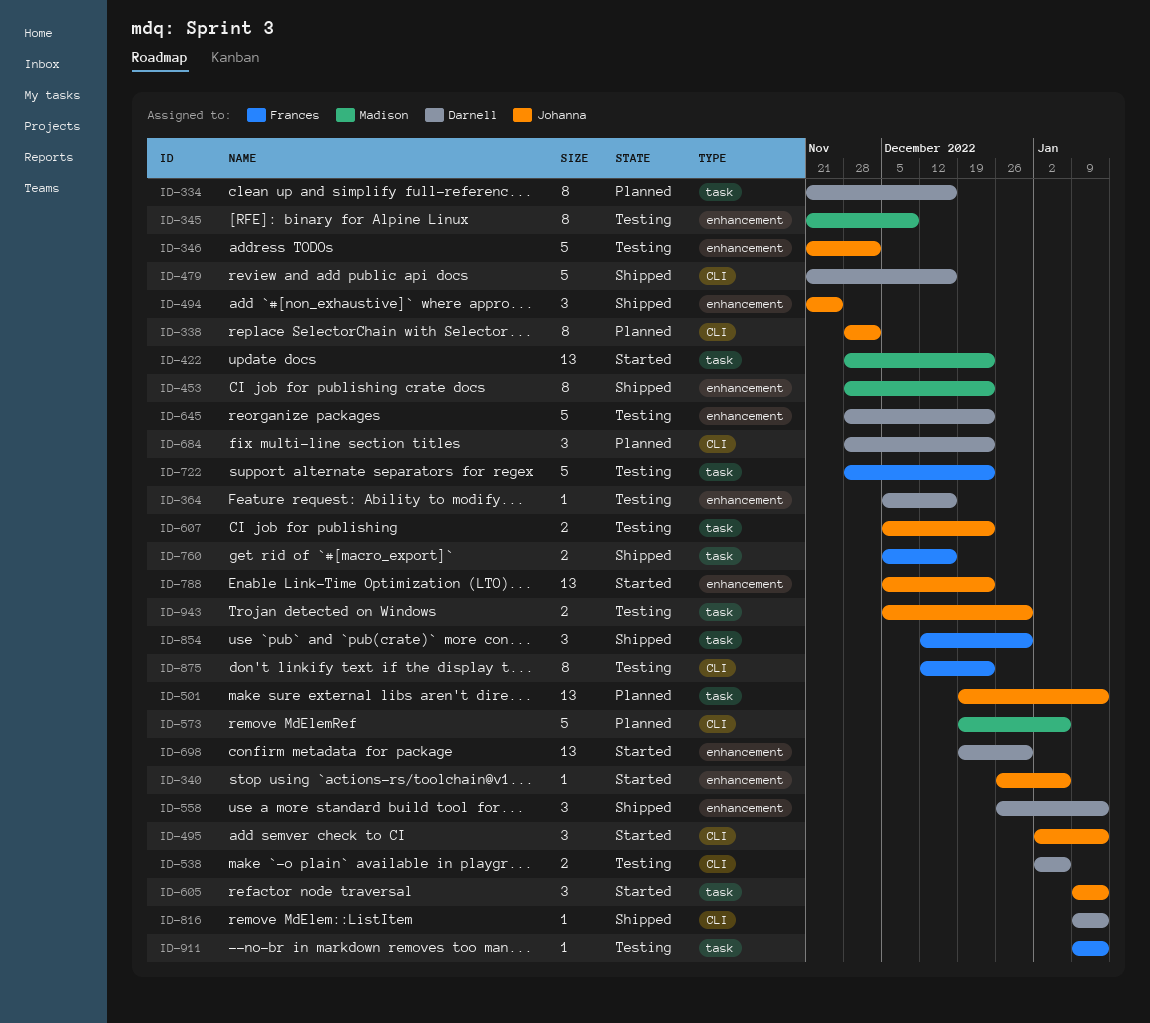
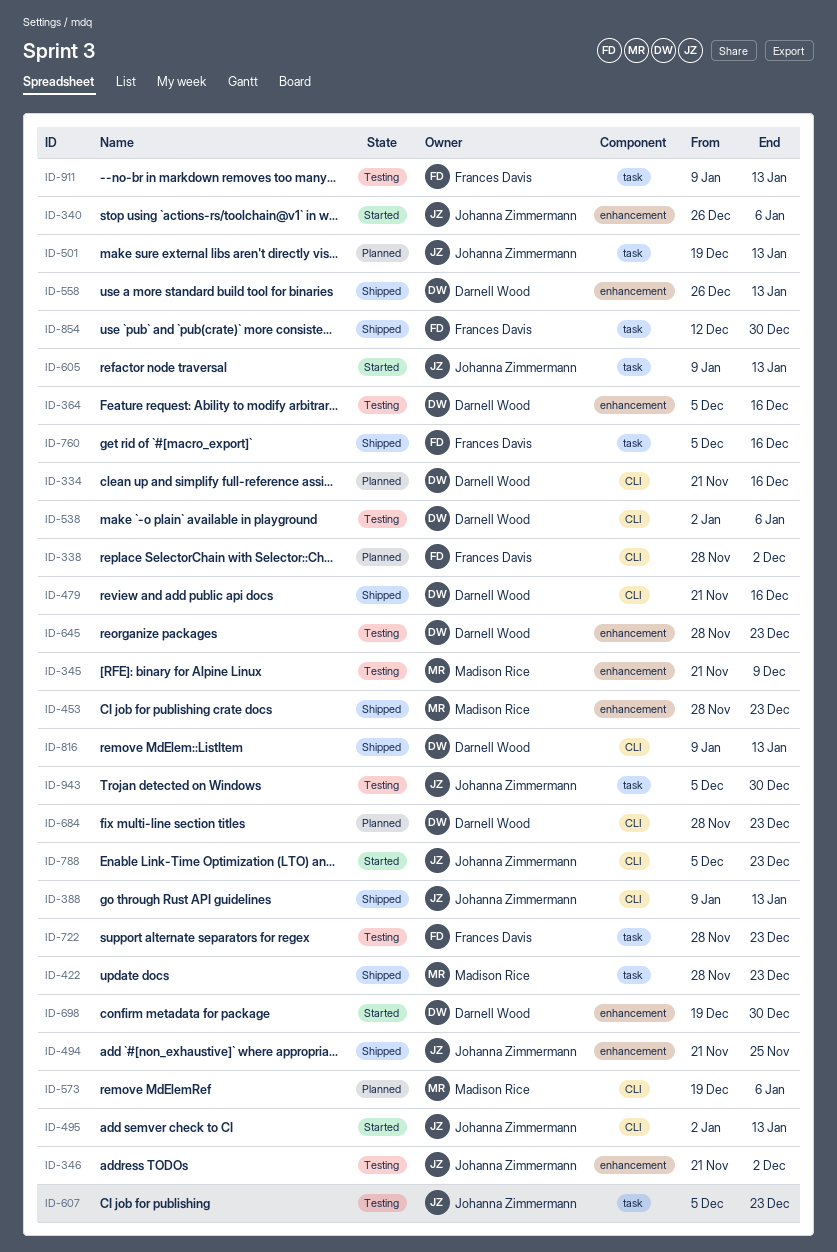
ID-334, label: task -> CLI
ID-338, owner: Johanna Zimmermann -> Frances Davis
ID-388: none -> present
ID-422, status: Started -> Shipped
ID-788, label: enhancement -> CLI
ID-875: present -> none

